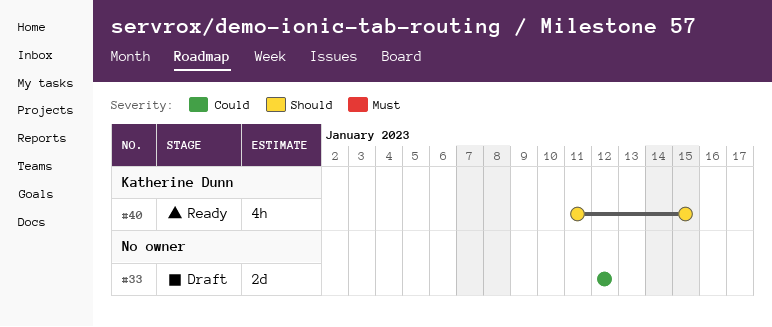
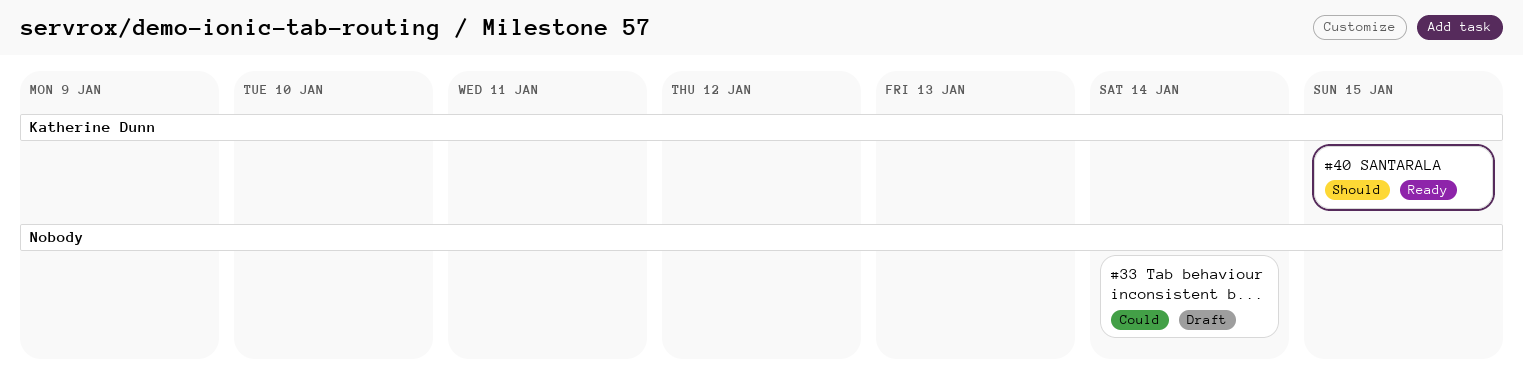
#33, due: Jan 12 -> Jan 14

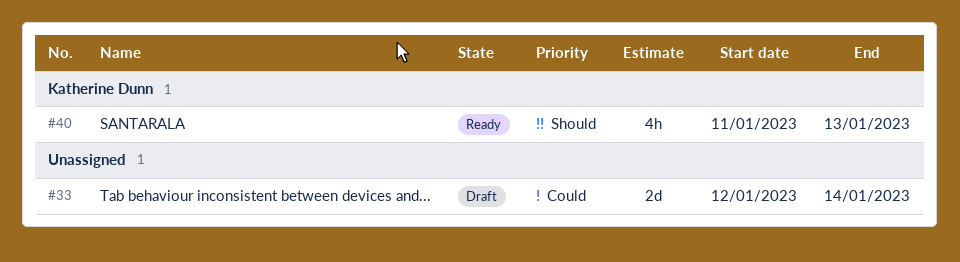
#40, due: Jan 15 -> Jan 13

